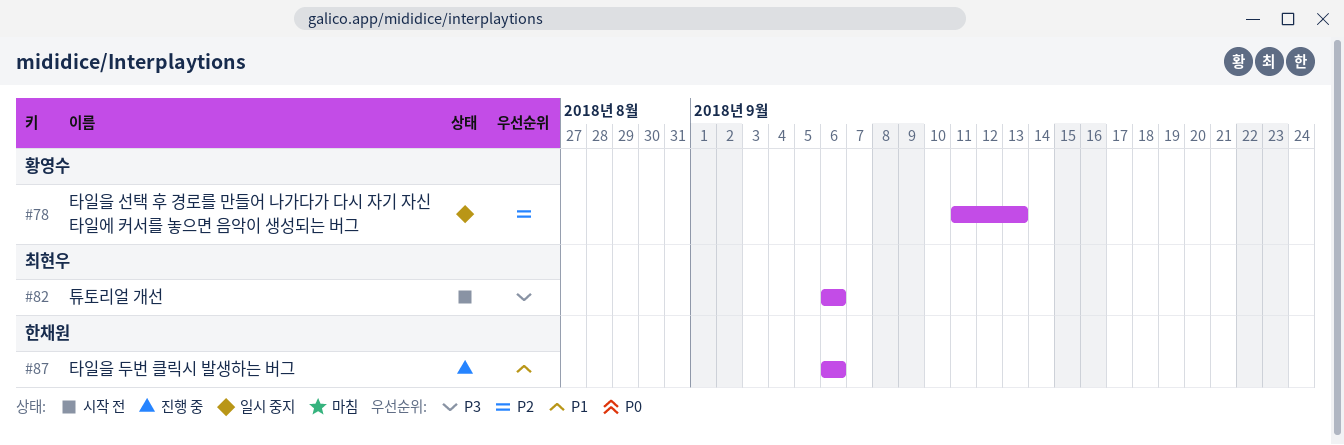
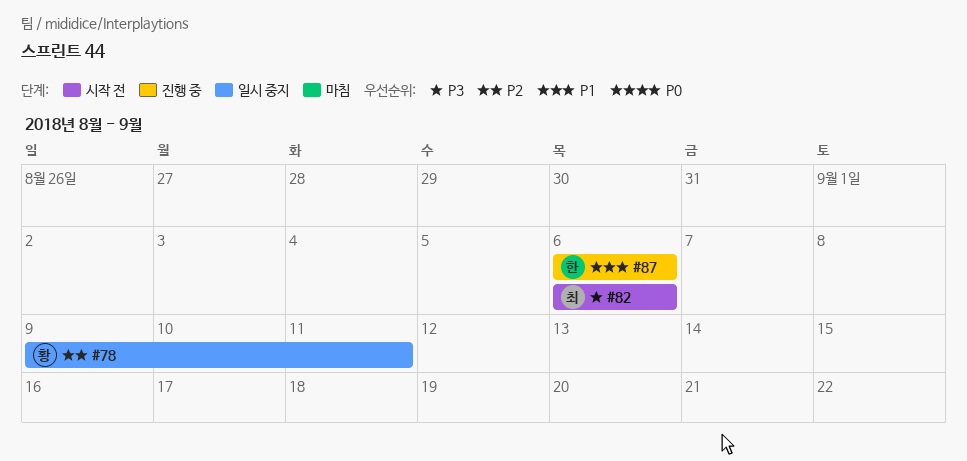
#78, start: Sep 11 -> Sep 9
#78, due: Sep 13 -> Sep 11

